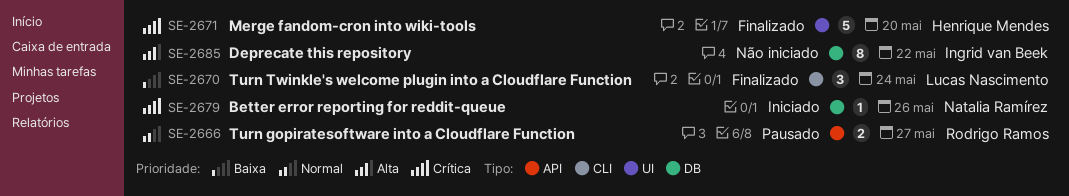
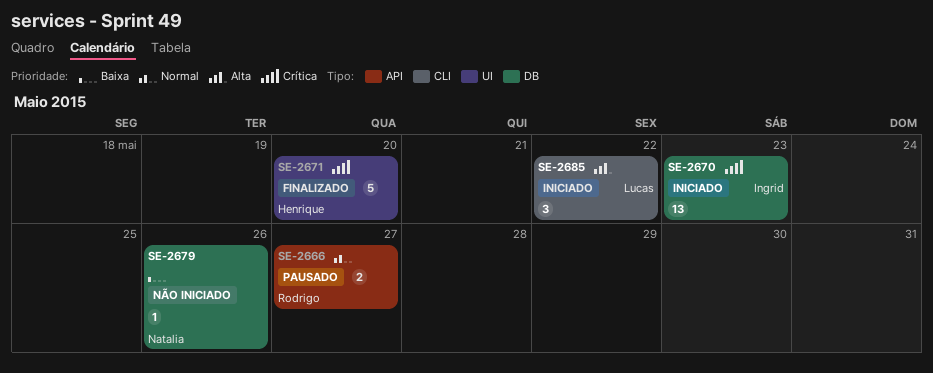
SE-2670, status: Finalizado -> Iniciado
SE-2670, owner: Lucas Nascimento -> Ingrid van Beek
SE-2670, priority: Baixa -> Crítica
SE-2670, label: CLI -> DB
SE-2670, estimate: 3 -> 13
SE-2670, due: May 24 -> May 23
SE-2679, status: Iniciado -> Não iniciado
SE-2679, priority: Crítica -> Baixa
SE-2685, status: Não iniciado -> Iniciado
SE-2685, owner: Ingrid van Beek -> Lucas Nascimento
SE-2685, label: DB -> CLI
SE-2685, estimate: 8 -> 3

